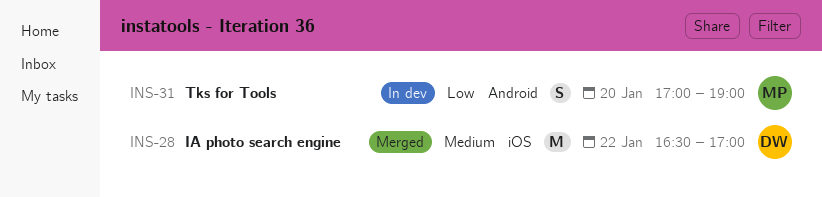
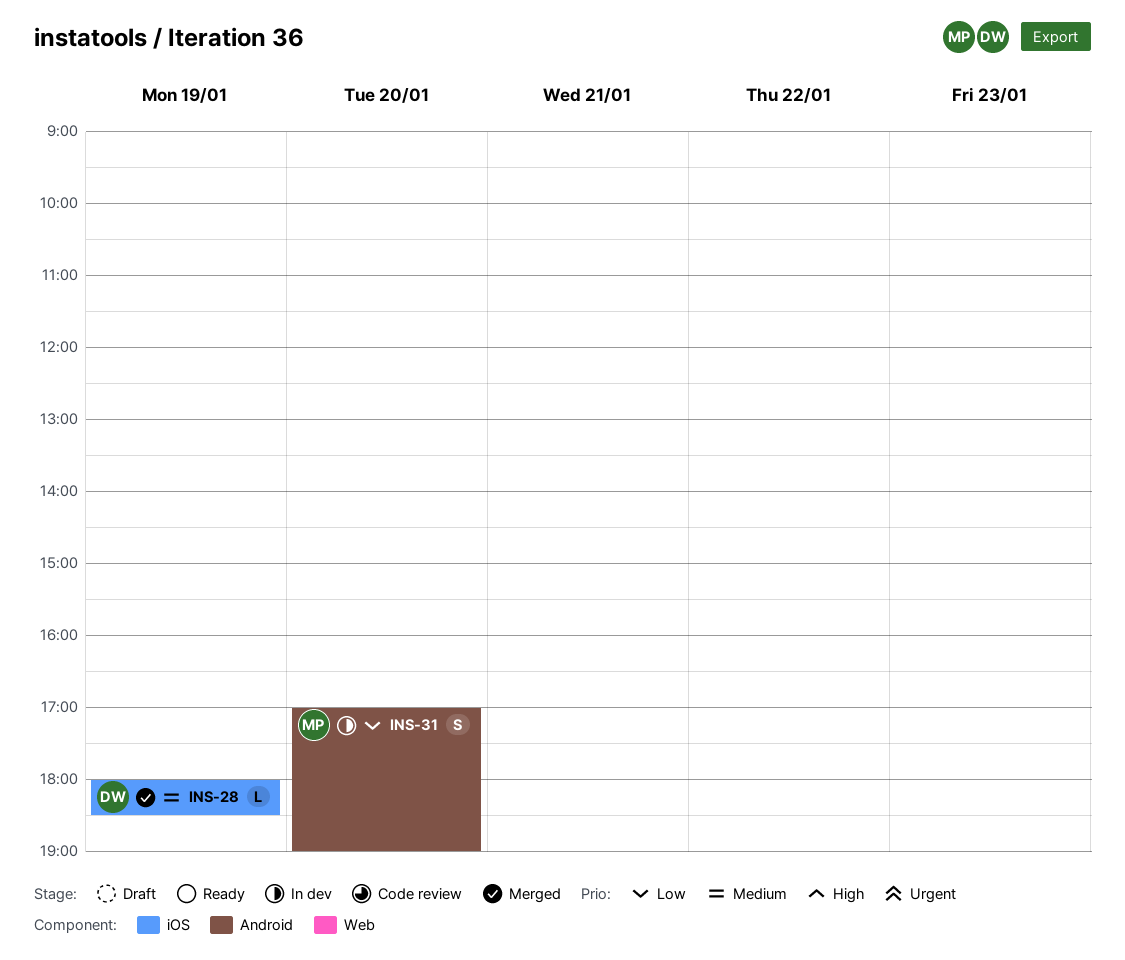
INS-28, estimate: M -> L
INS-28, day: Jan 22 -> Jan 19
INS-28, begins: 16:30 -> 18:00
INS-28, ends: 17:00 -> 18:30

